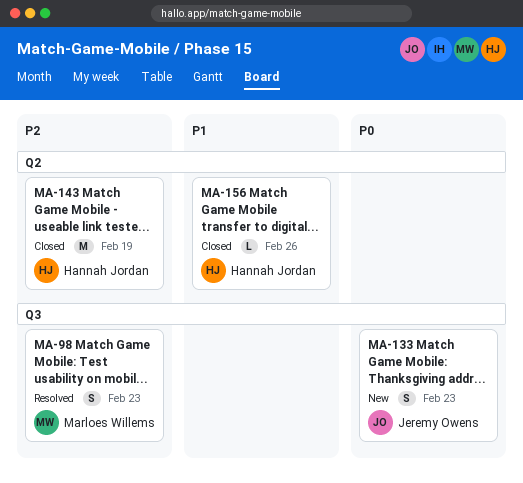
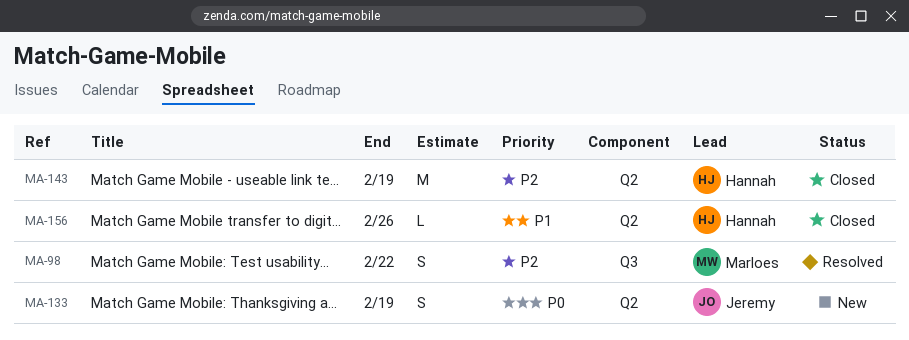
MA-98, due: Feb 23 -> Feb 22
MA-133, label: Q3 -> Q2
MA-133, due: Feb 23 -> Feb 19

